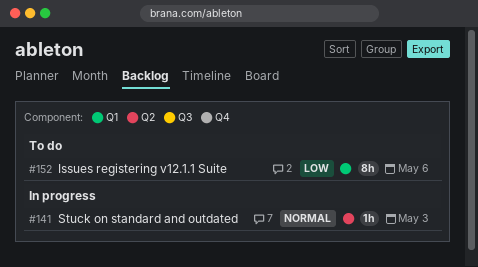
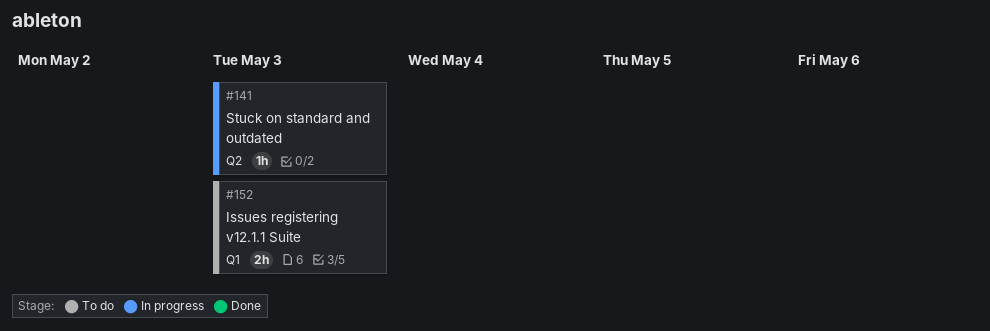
#152, estimate: 8h -> 2h
#152, due: May 6 -> May 3

